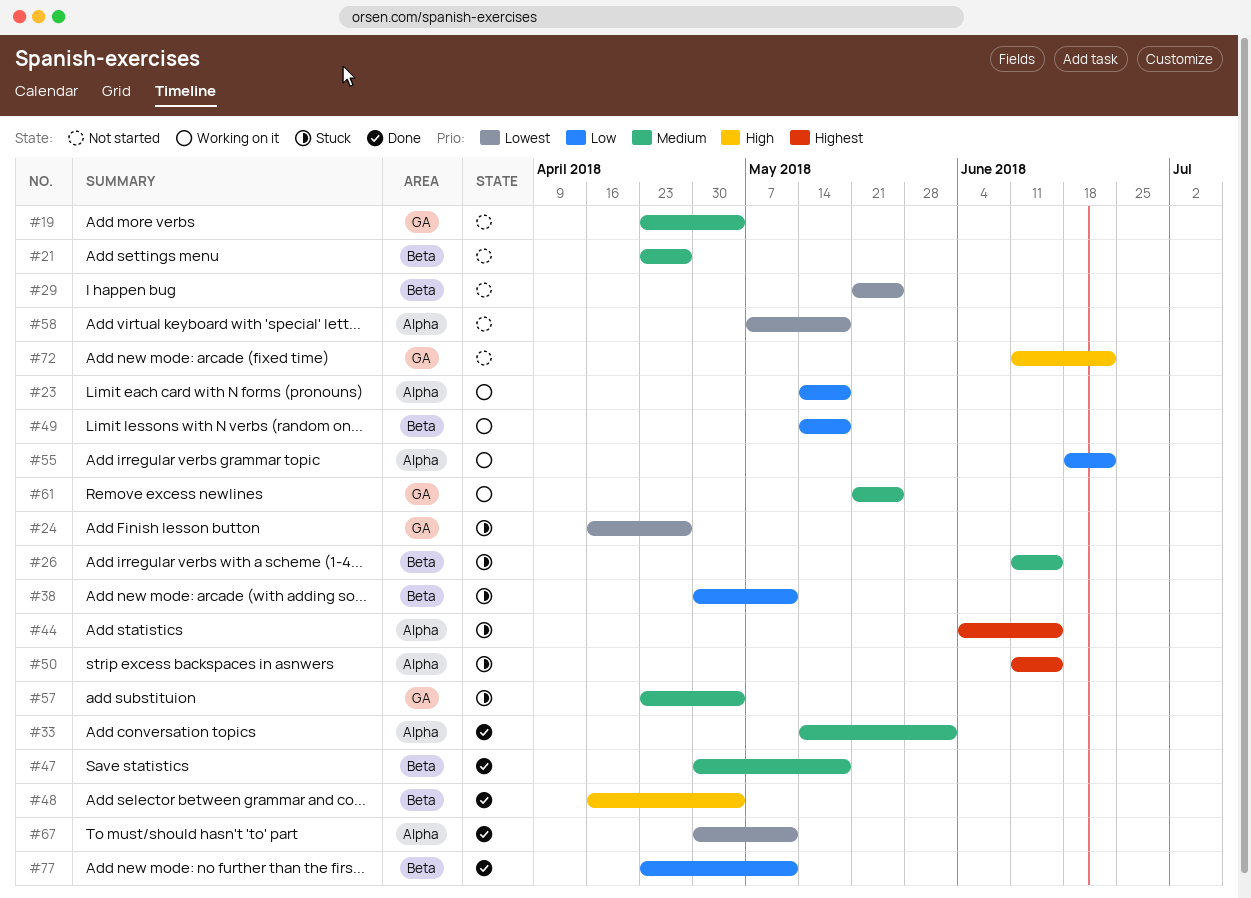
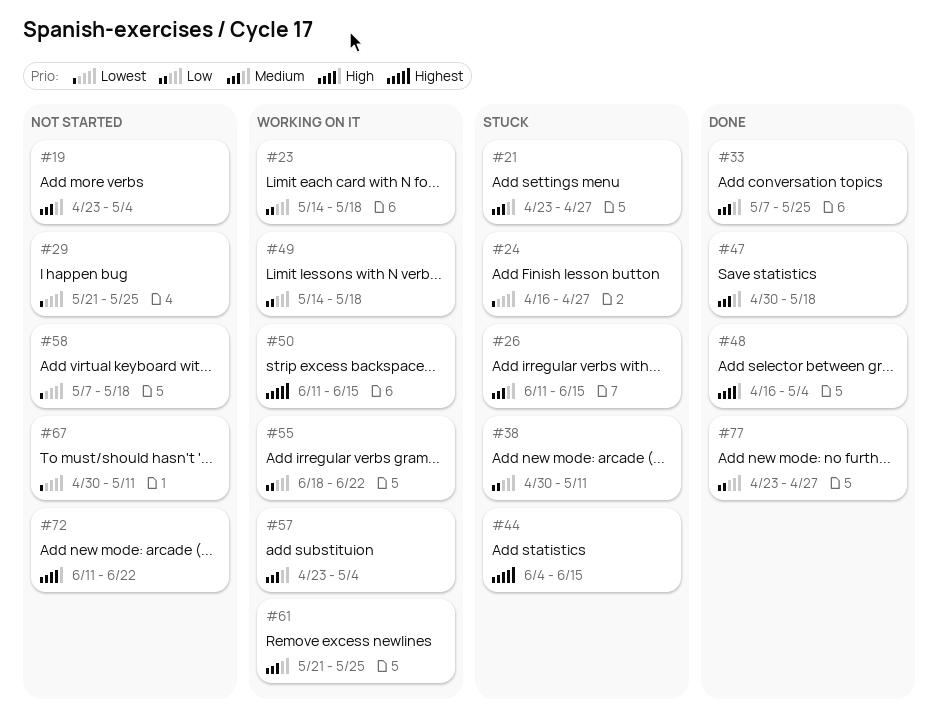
#21, status: Not started -> Stuck
#33, start: May 14 -> May 7
#33, due: Jun 1 -> May 25
#50, status: Stuck -> Working on it
#57, status: Stuck -> Working on it
#67, status: Done -> Not started
#77, due: May 11 -> Apr 27

